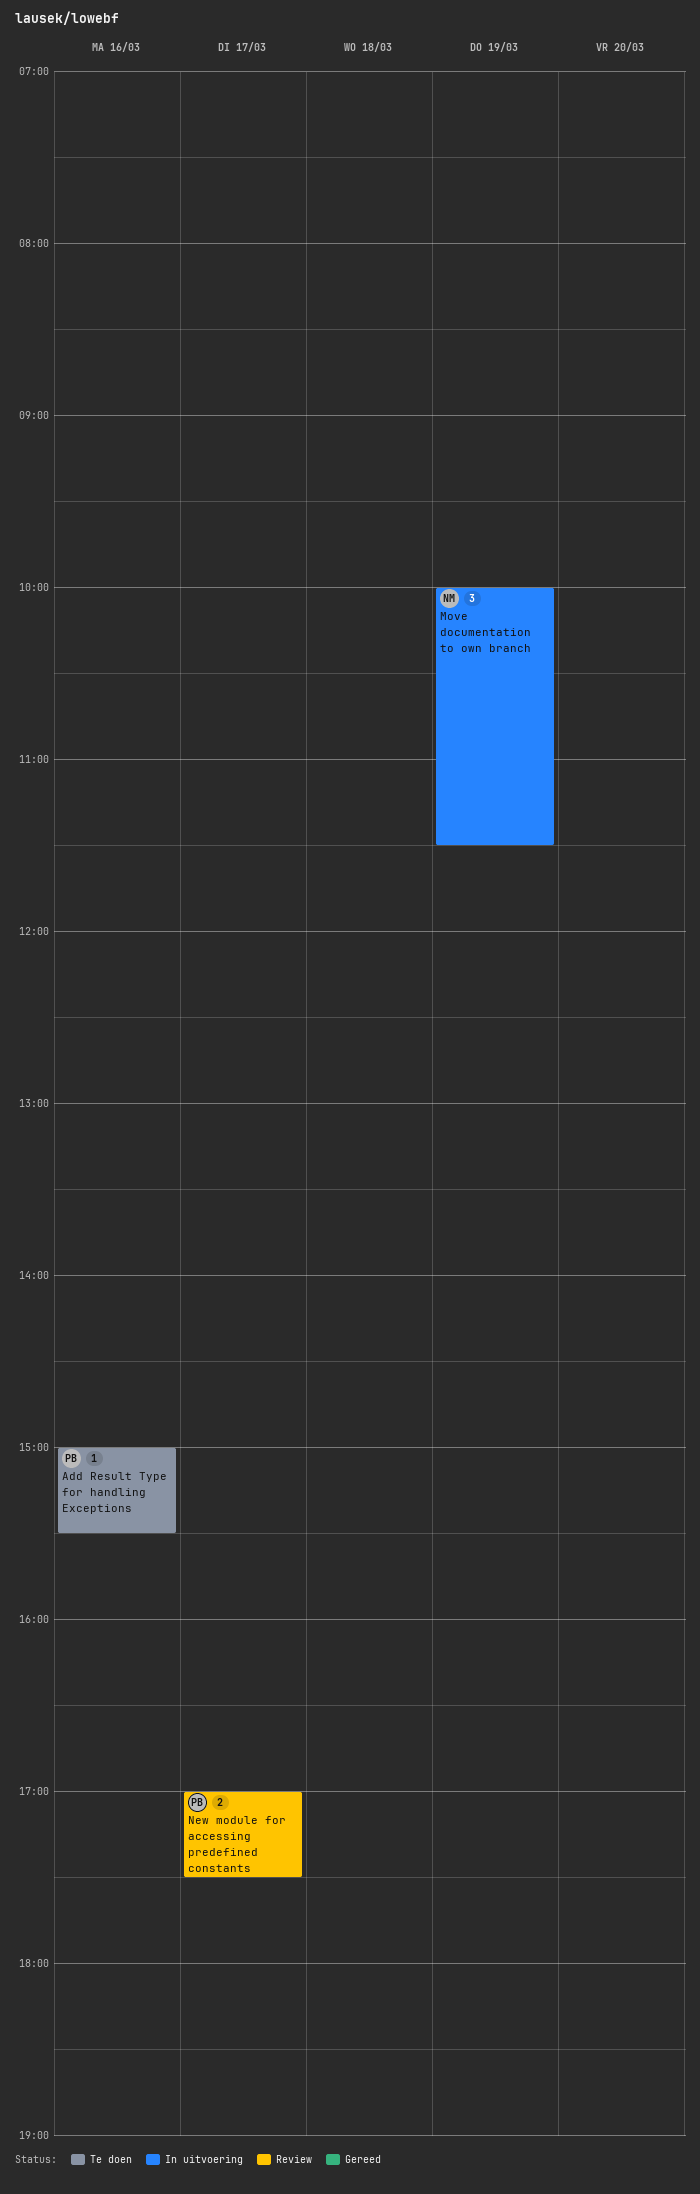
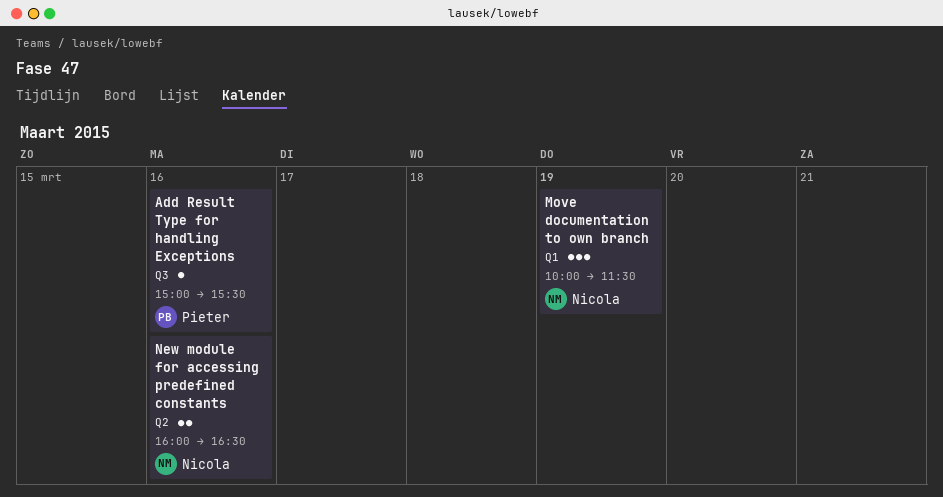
New module for accessing predefined constants, owner: Pieter -> Nicola
New module for accessing predefined constants, day: Mar 17 -> Mar 16
New module for accessing predefined constants, begins: 17:00 -> 16:00
New module for accessing predefined constants, ends: 17:30 -> 16:30

